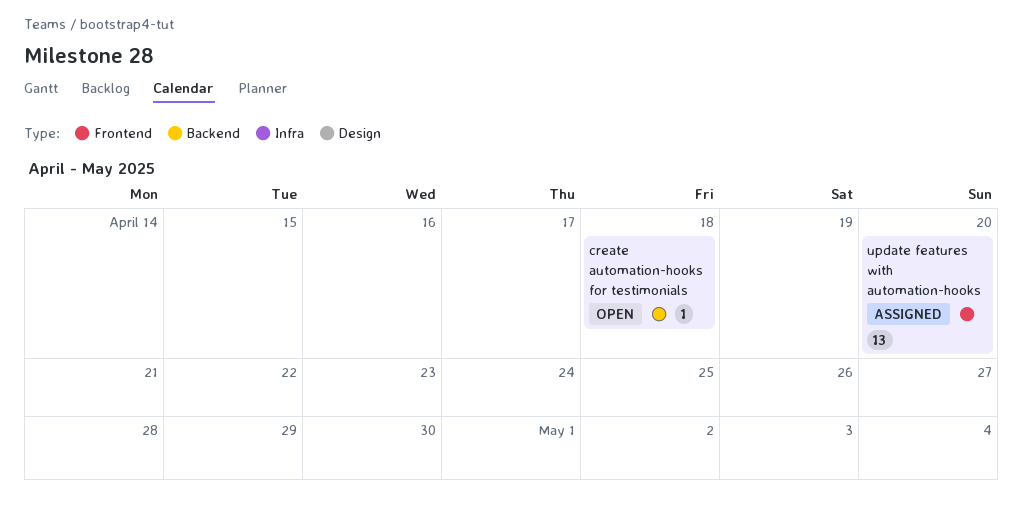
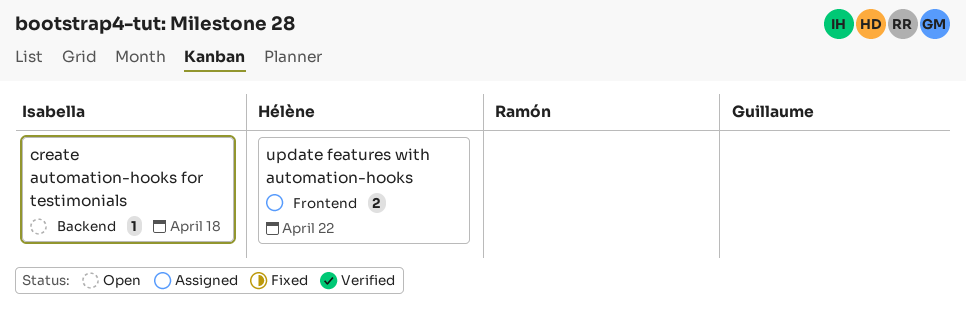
update features with automation-hooks, estimate: 13 -> 2
update features with automation-hooks, due: Apr 20 -> Apr 22

